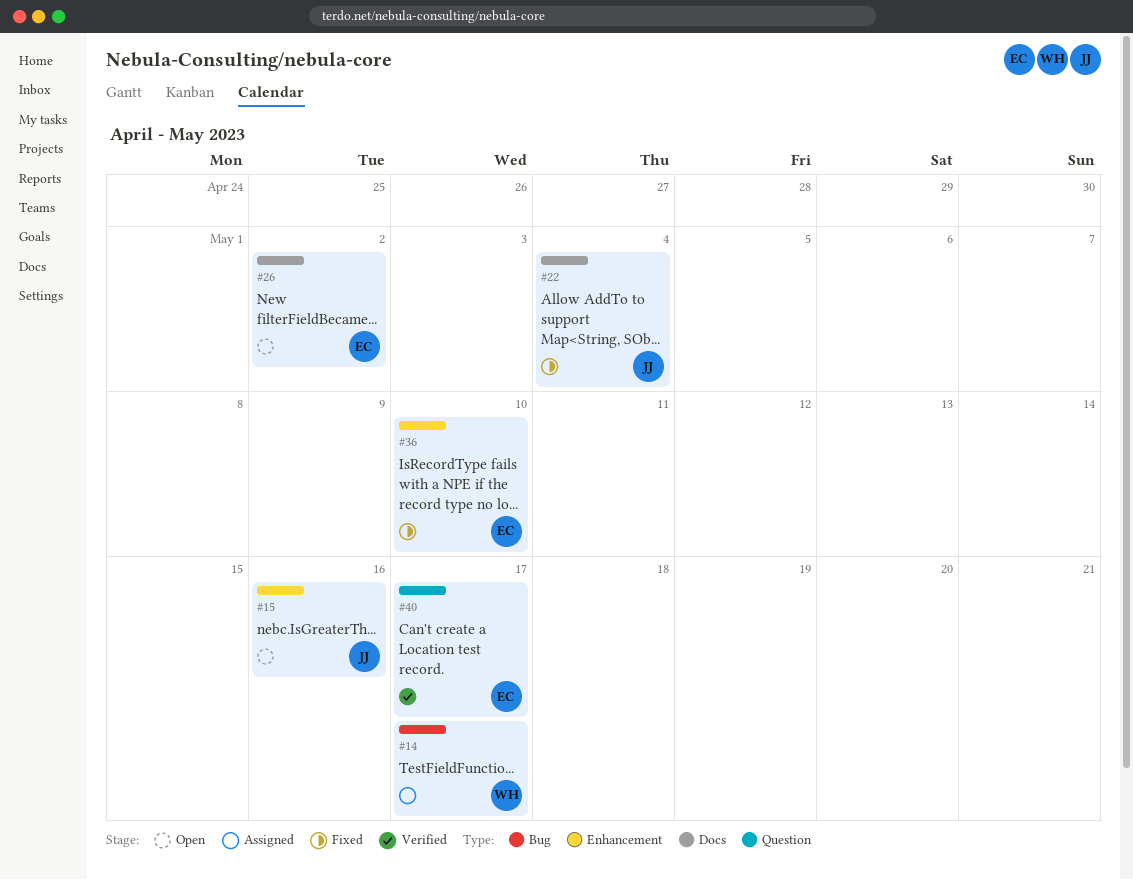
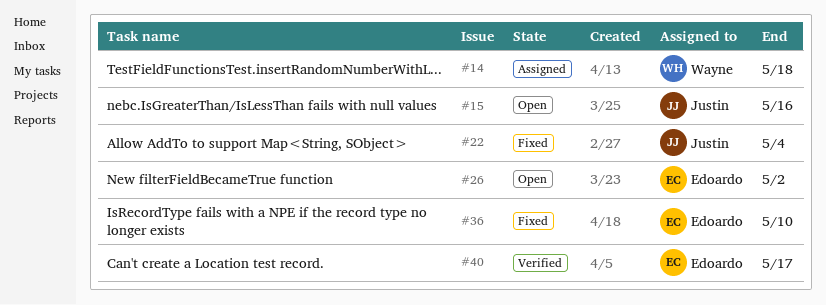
#14, due: May 17 -> May 18

